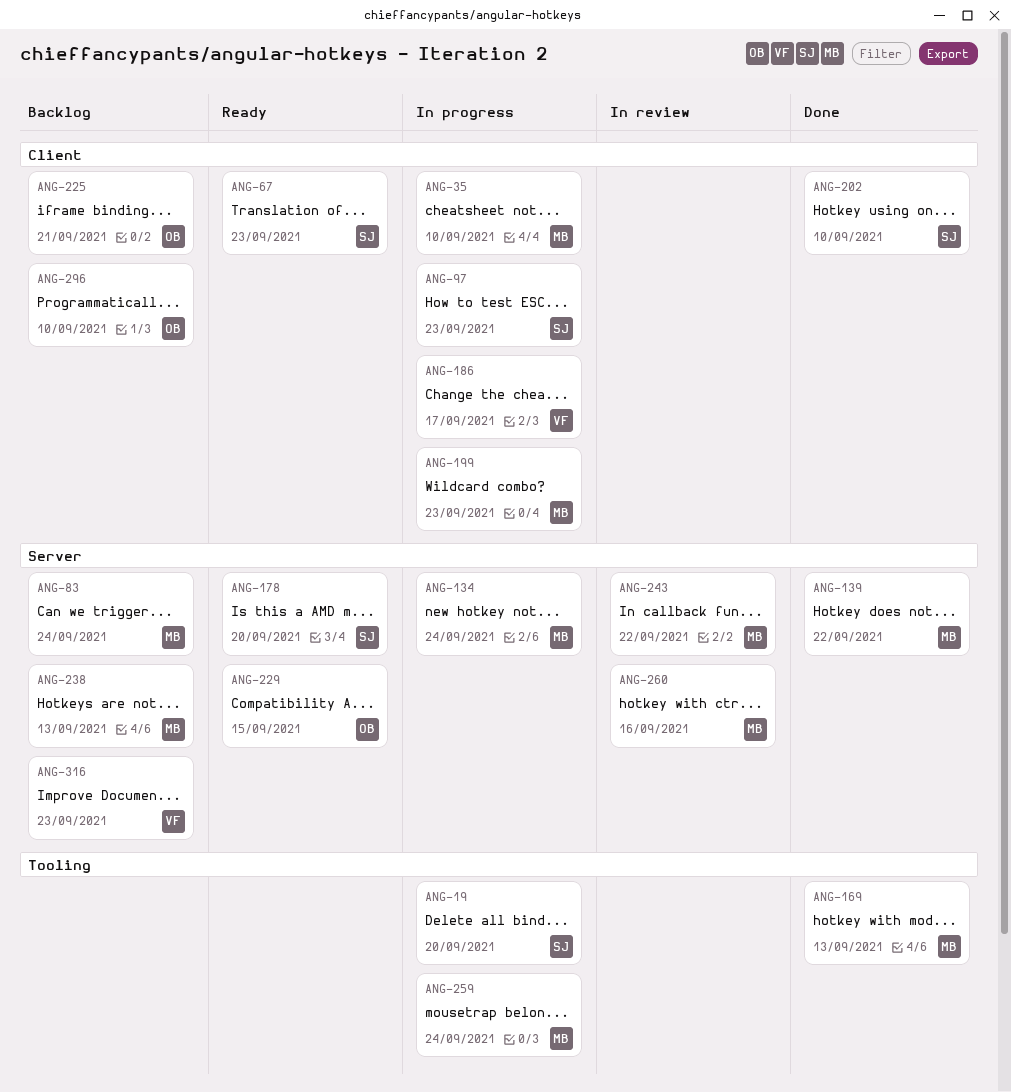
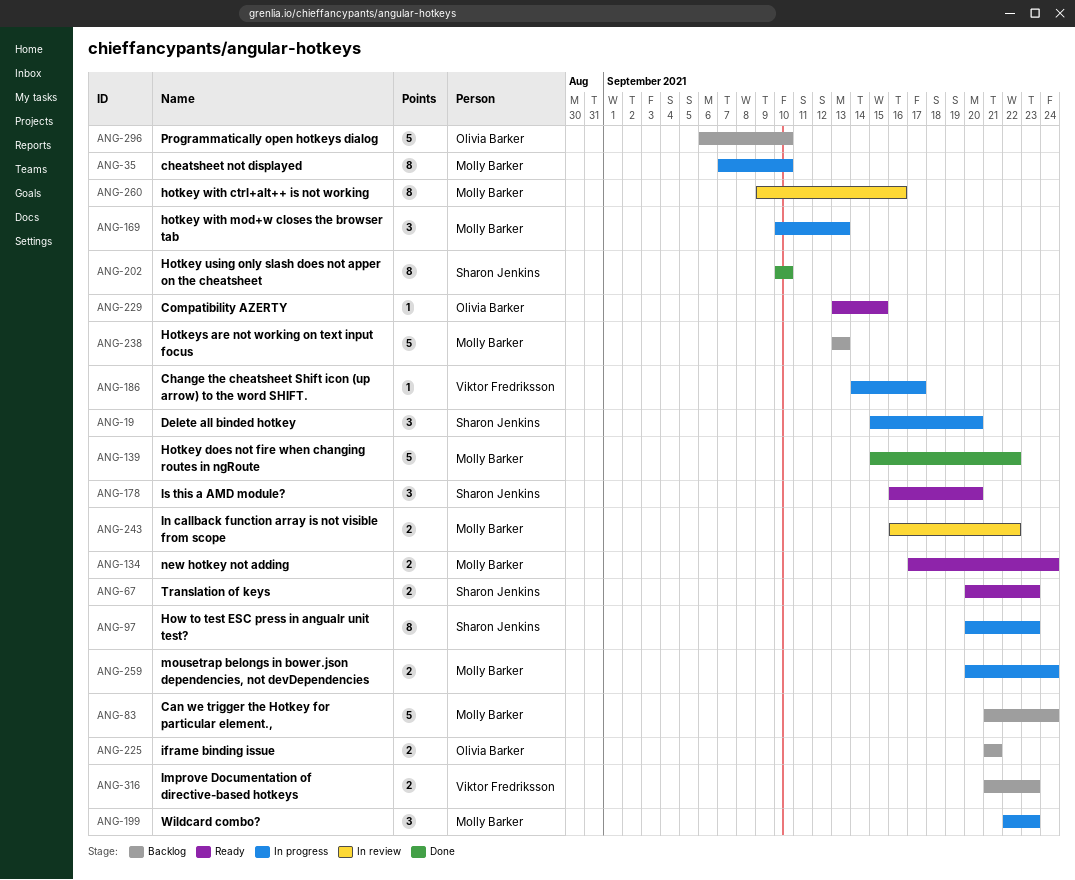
ANG-134, status: In progress -> Ready
ANG-169, status: Done -> In progress

